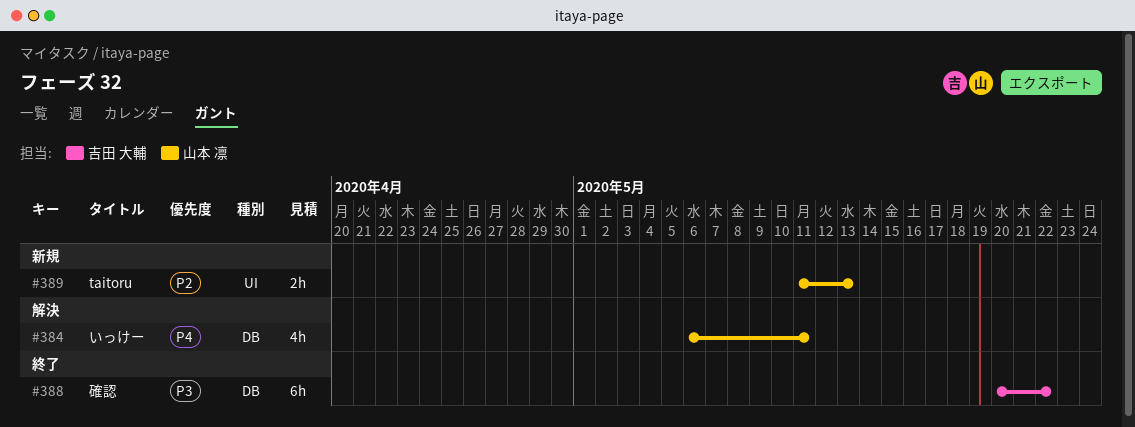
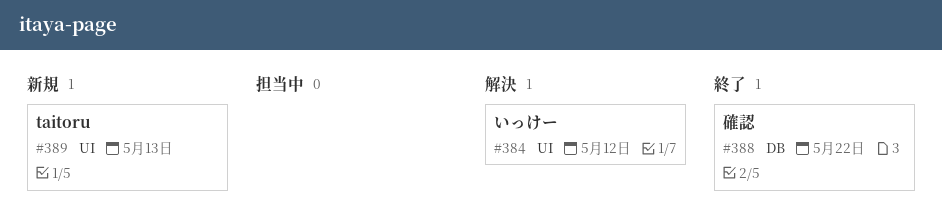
#384, label: DB -> UI
#384, due: May 11 -> May 12

